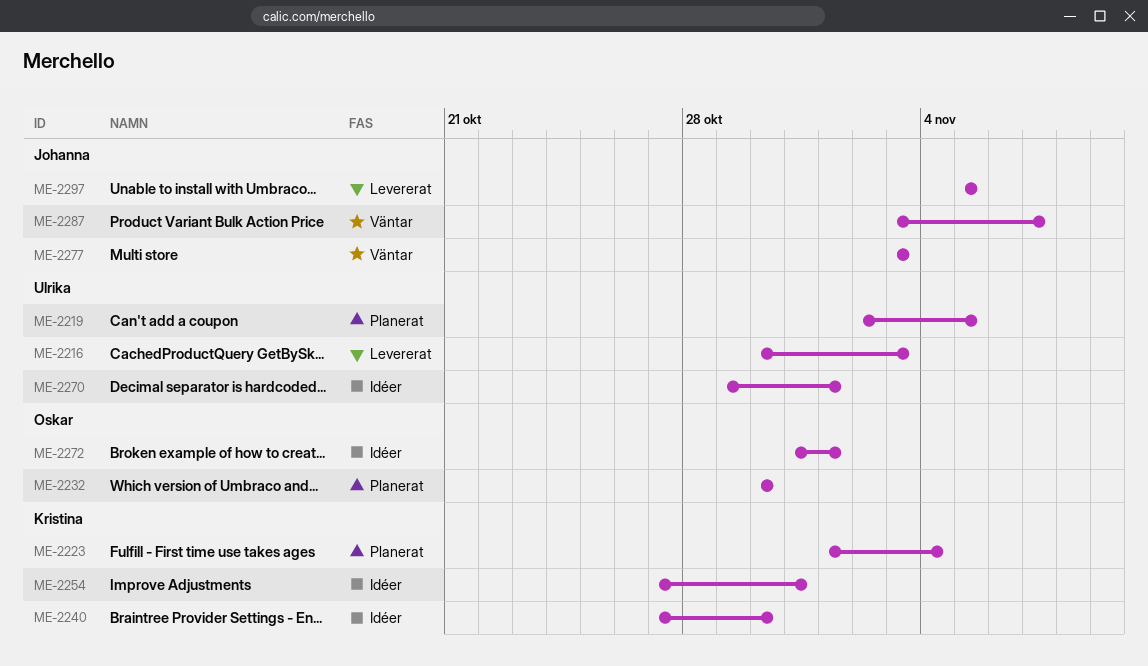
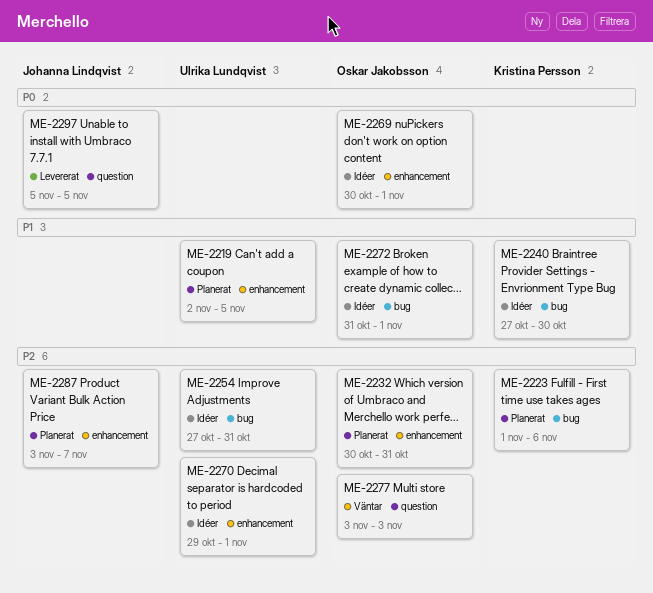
ME-2216: present -> none
ME-2223, due: Nov 4 -> Nov 6
ME-2232, due: Oct 30 -> Oct 31
ME-2254, owner: Kristina Persson -> Ulrika Lundqvist
ME-2269: none -> present
ME-2277, owner: Johanna Lindqvist -> Oskar Jakobsson
ME-2287, status: Väntar -> Planerat

